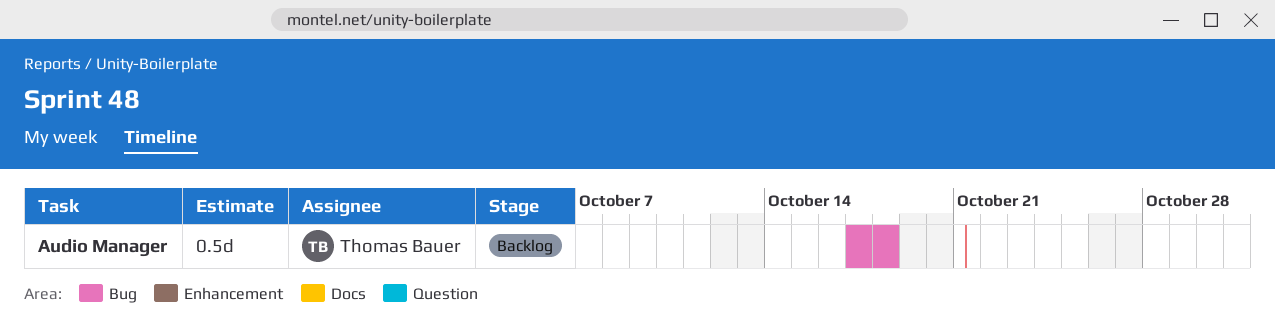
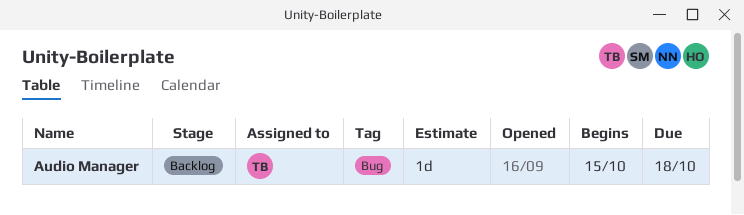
Audio Manager, estimate: 0.5d -> 1d
Audio Manager, start: Oct 17 -> Oct 15

